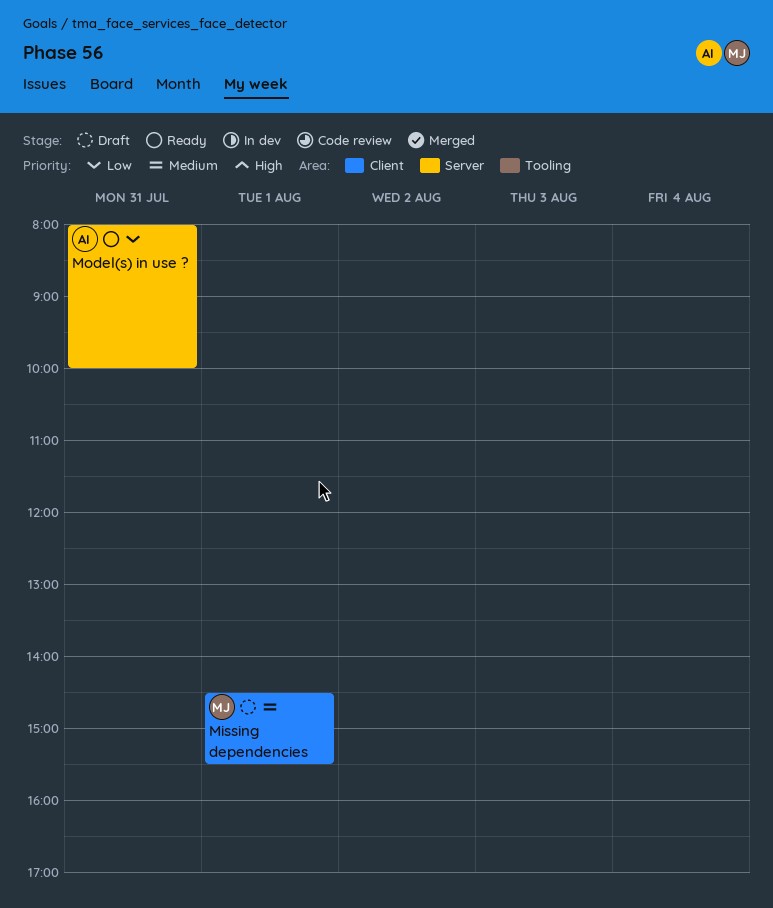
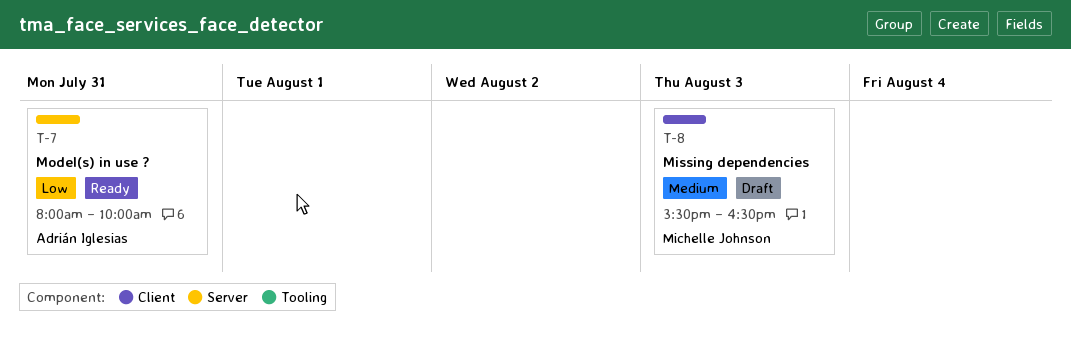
Missing dependencies, day: Aug 1 -> Aug 3
Missing dependencies, begins: 14:30 -> 15:30
Missing dependencies, ends: 15:30 -> 16:30

